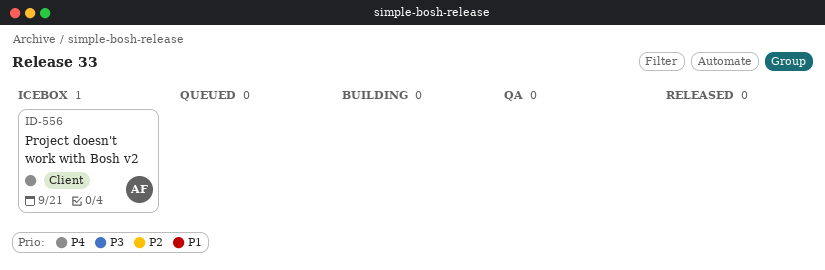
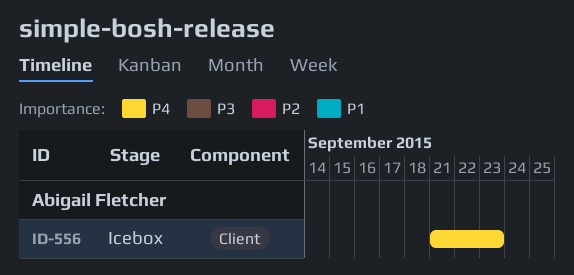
ID-556, due: Sep 21 -> Sep 23

